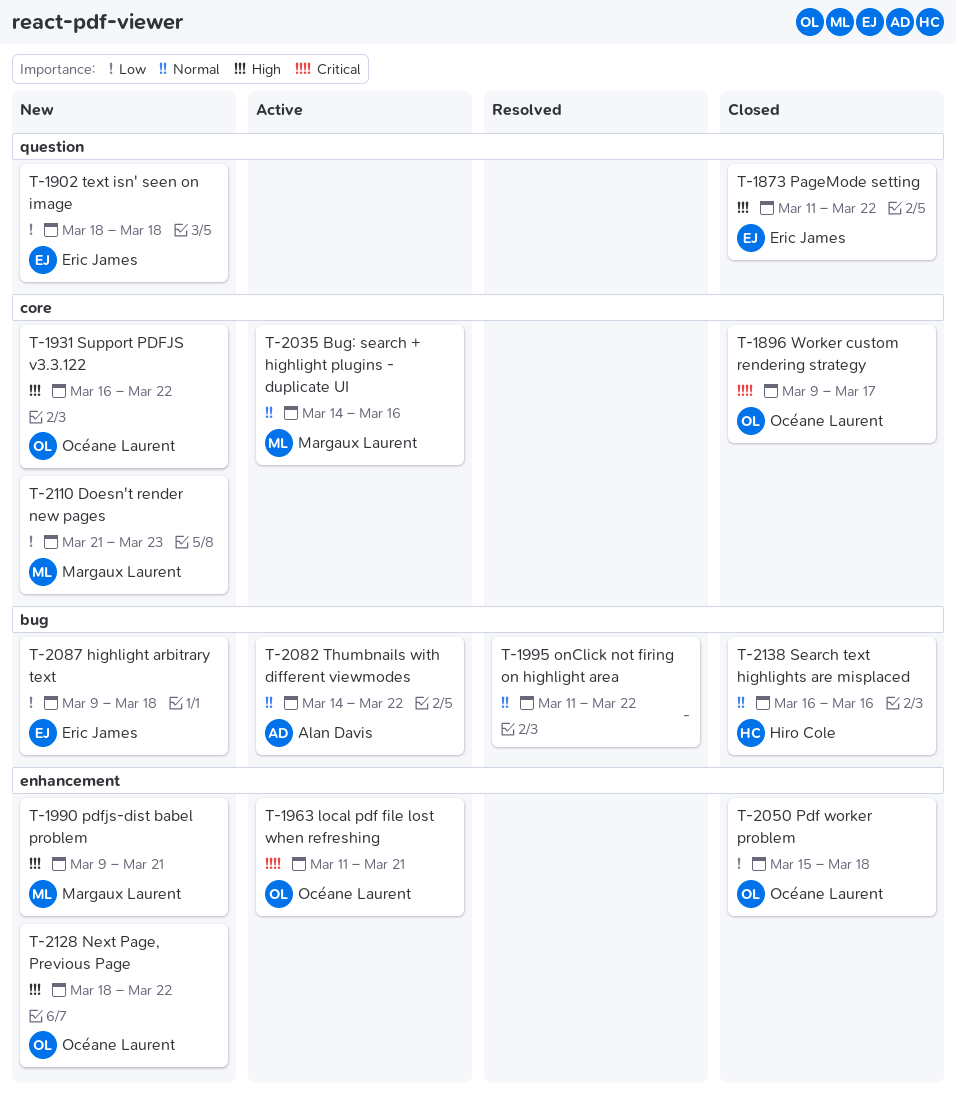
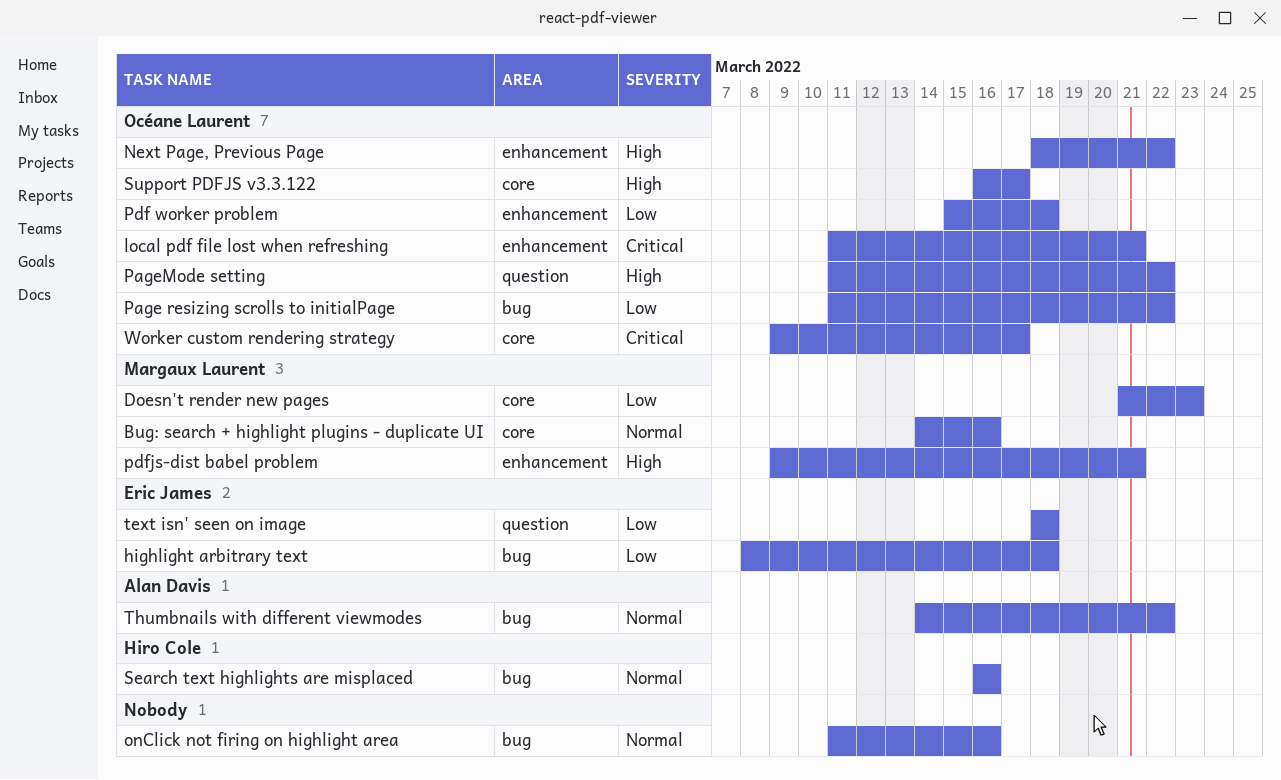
highlight arbitrary text, start: Mar 9 -> Mar 8
onClick not firing on highlight area, due: Mar 22 -> Mar 16
Page resizing scrolls to initialPage: none -> present
PageMode setting, owner: Eric James -> Océane Laurent
Support PDFJS v3.3.122, due: Mar 22 -> Mar 17

